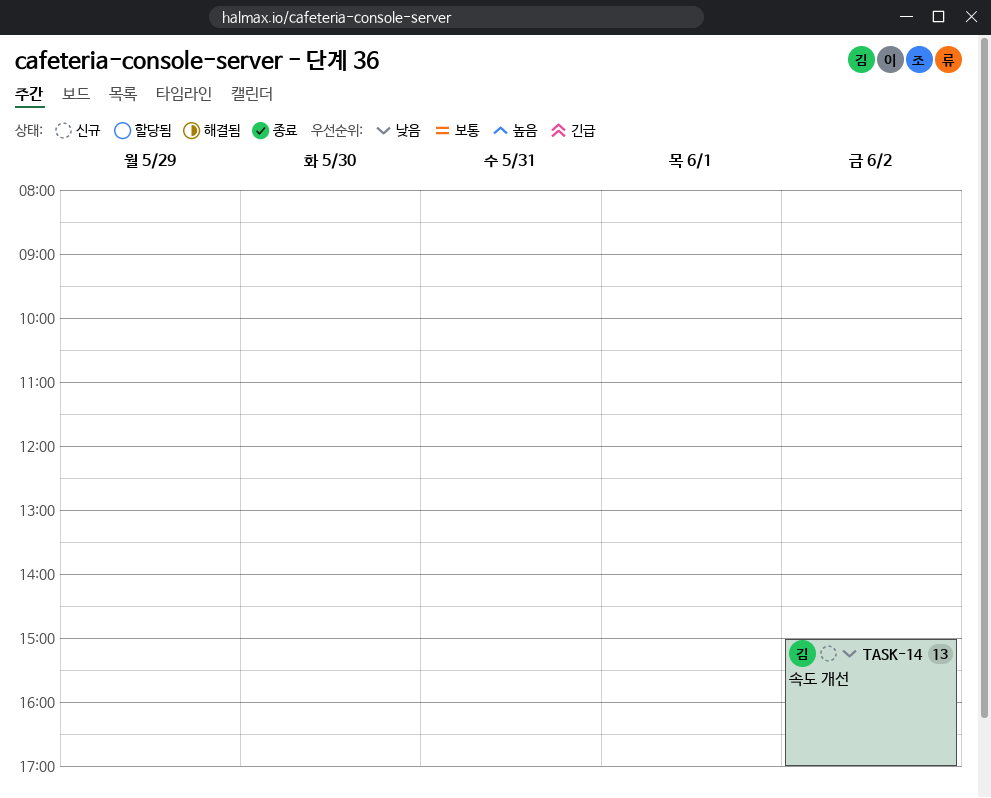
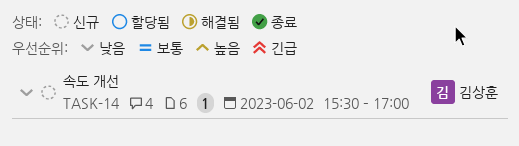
TASK-14, estimate: 13 -> 1
TASK-14, begins: 15:00 -> 15:30

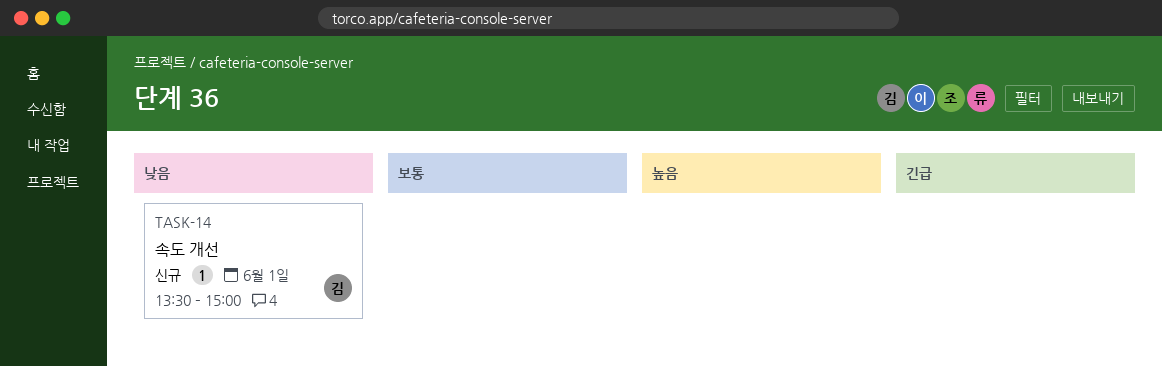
TASK-14, day: Jun 2 -> Jun 1
TASK-14, begins: 15:30 -> 13:30
TASK-14, ends: 17:00 -> 15:00

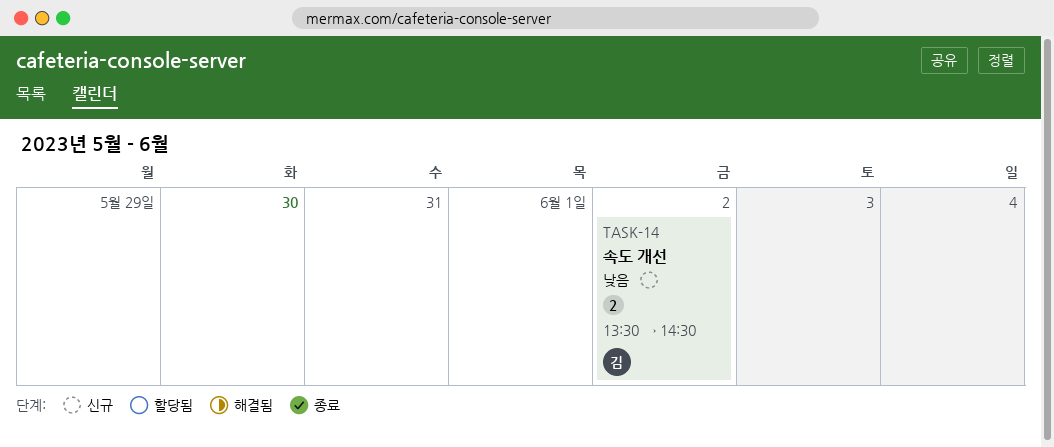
TASK-14, estimate: 1 -> 2
TASK-14, day: Jun 1 -> Jun 2
TASK-14, ends: 15:00 -> 14:30

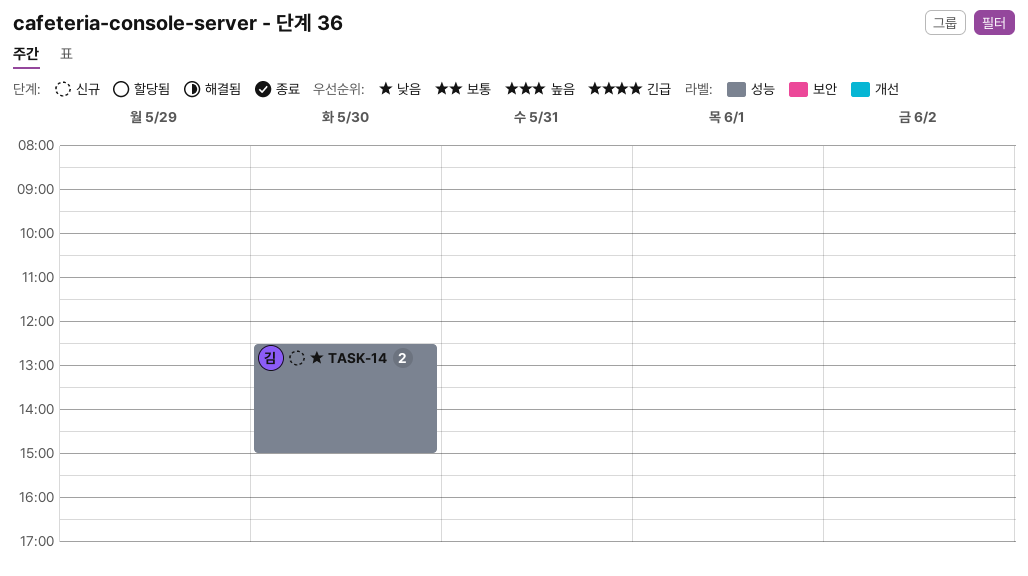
TASK-14, day: Jun 2 -> May 30
TASK-14, begins: 13:30 -> 12:30
TASK-14, ends: 14:30 -> 15:00

